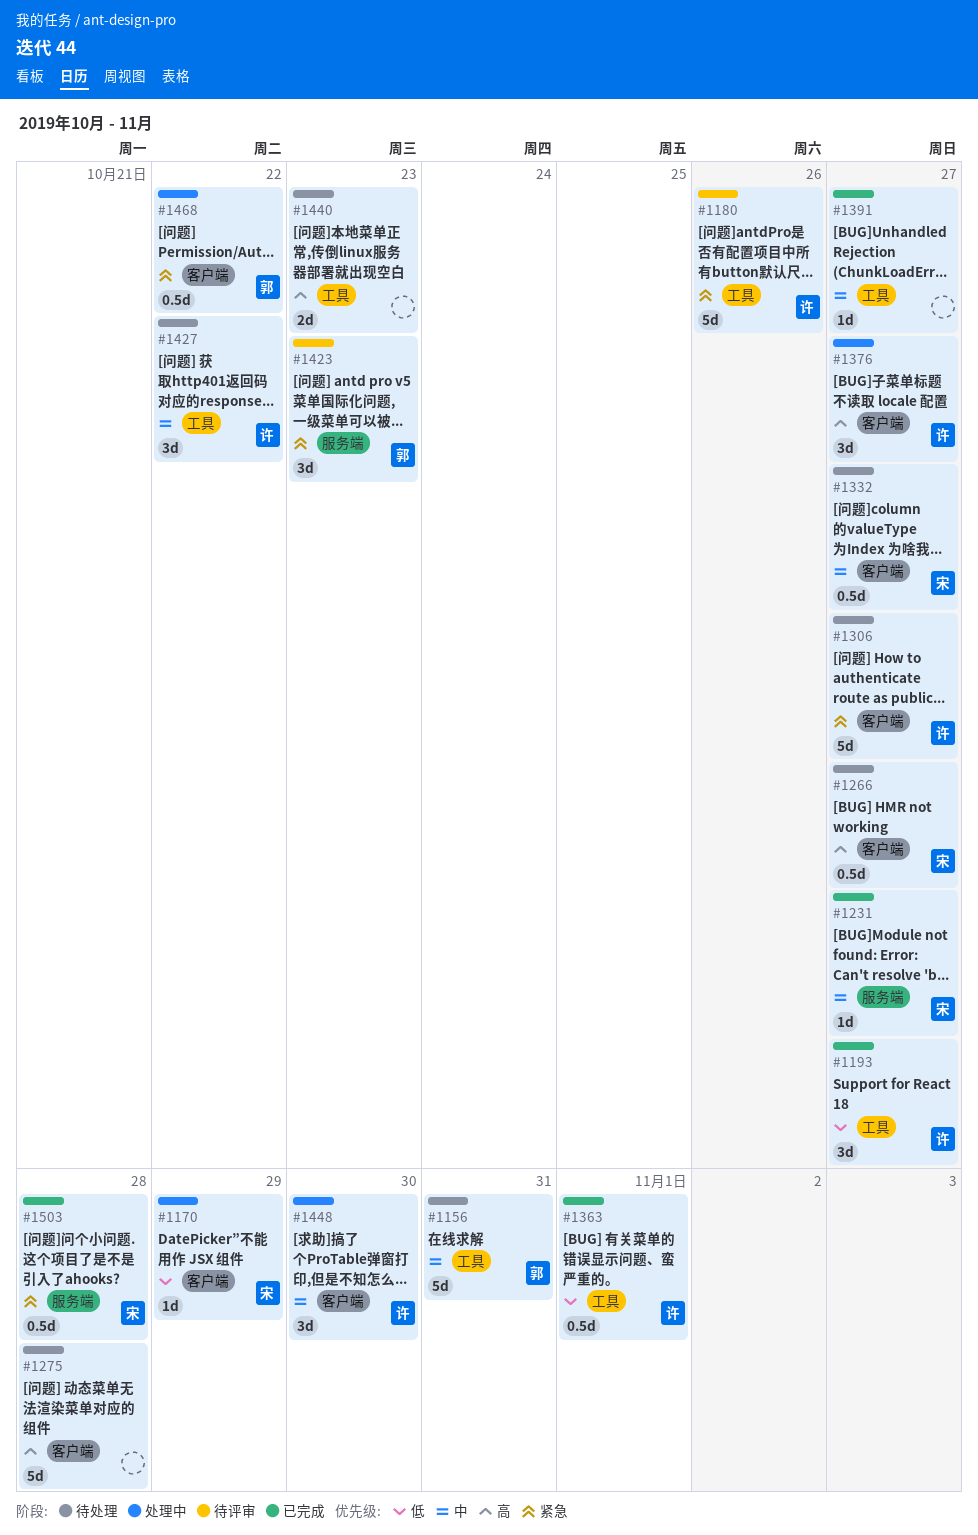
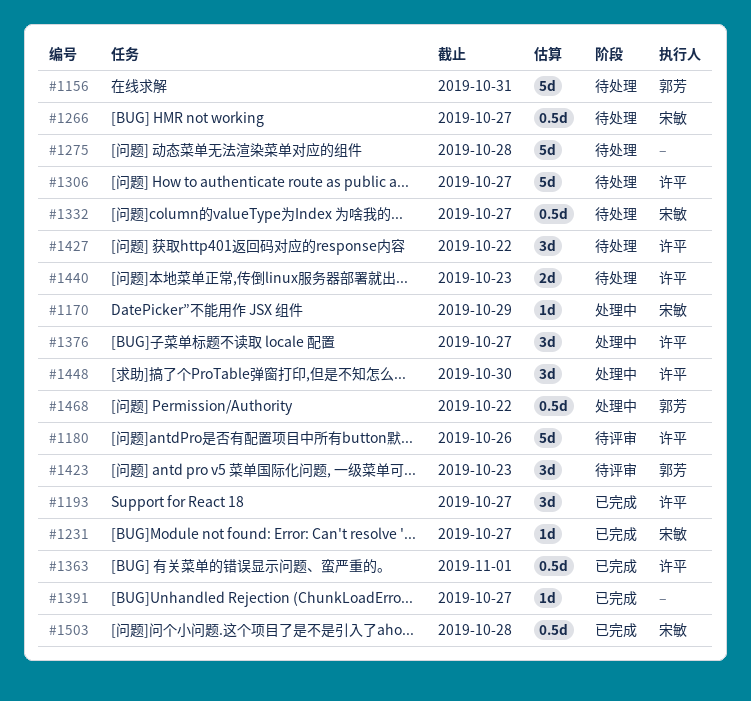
#1440, owner: none -> 许平

